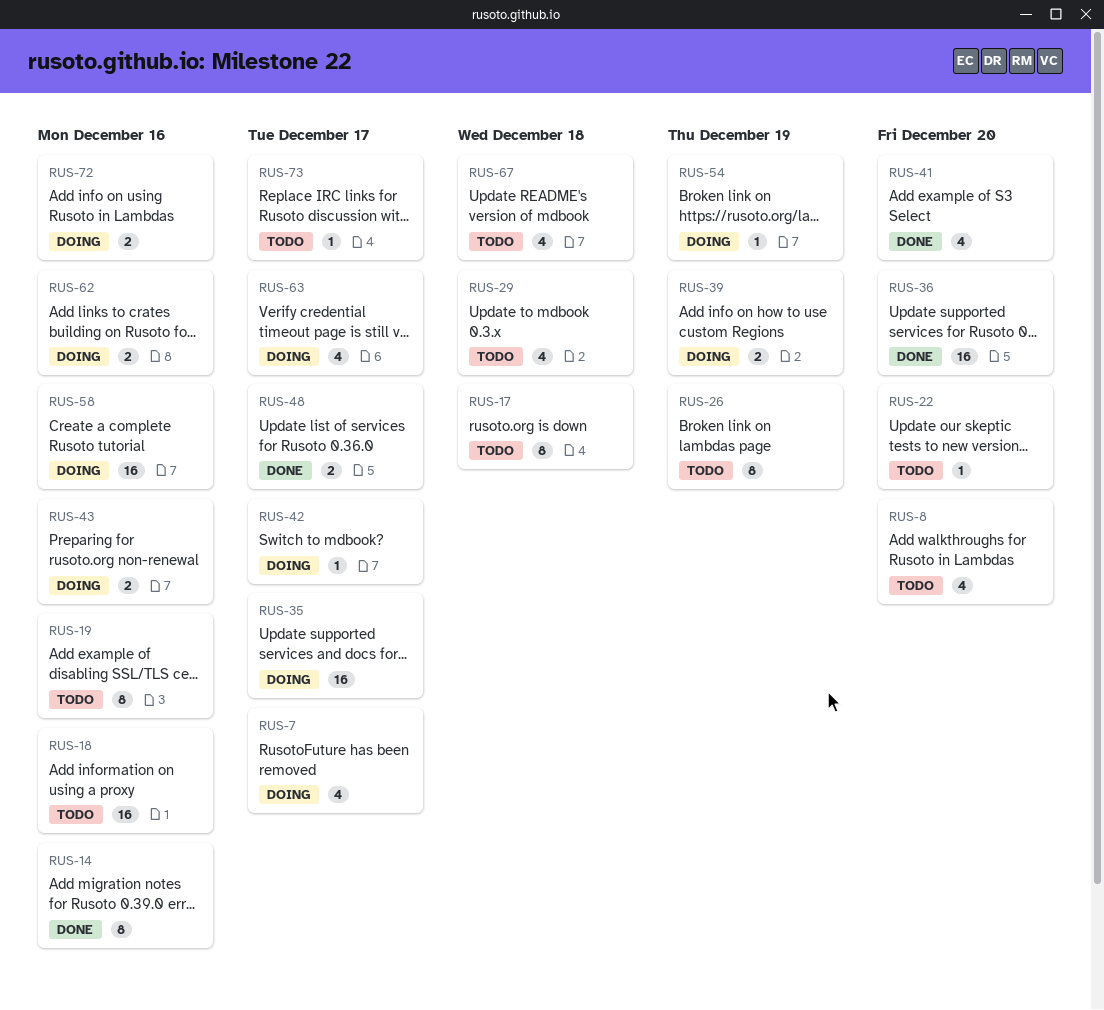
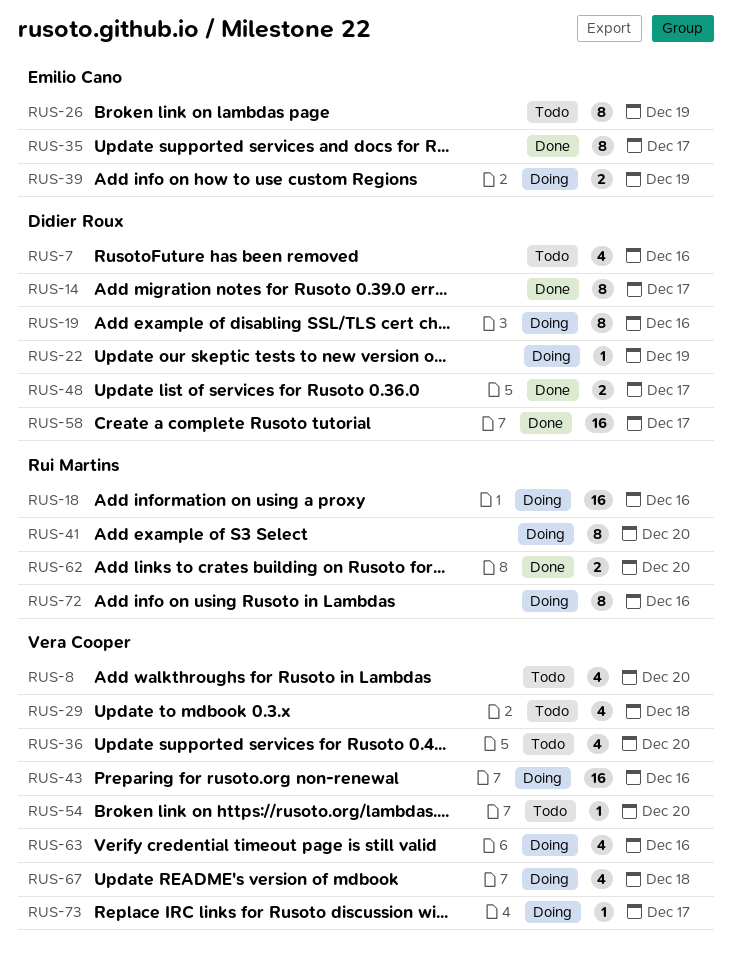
RUS-7, status: Doing -> Todo
RUS-7, due: Dec 17 -> Dec 16
RUS-14, due: Dec 16 -> Dec 17
RUS-17: present -> none
RUS-18, status: Todo -> Doing
RUS-19, status: Todo -> Doing
RUS-22, status: Todo -> Doing
RUS-22, due: Dec 20 -> Dec 19
RUS-35, status: Doing -> Done
RUS-35, estimate: 16 -> 8
RUS-36, status: Done -> Todo
RUS-36, estimate: 16 -> 4
RUS-41, status: Done -> Doing
RUS-41, estimate: 4 -> 8
RUS-42: present -> none
RUS-43, estimate: 2 -> 16
RUS-54, status: Doing -> Todo
RUS-54, due: Dec 19 -> Dec 20
RUS-58, status: Doing -> Done
RUS-58, due: Dec 16 -> Dec 17
RUS-62, status: Doing -> Done
RUS-62, due: Dec 16 -> Dec 20
RUS-63, due: Dec 17 -> Dec 16
RUS-67, status: Todo -> Doing
RUS-72, estimate: 2 -> 8
RUS-73, status: Todo -> Doing

